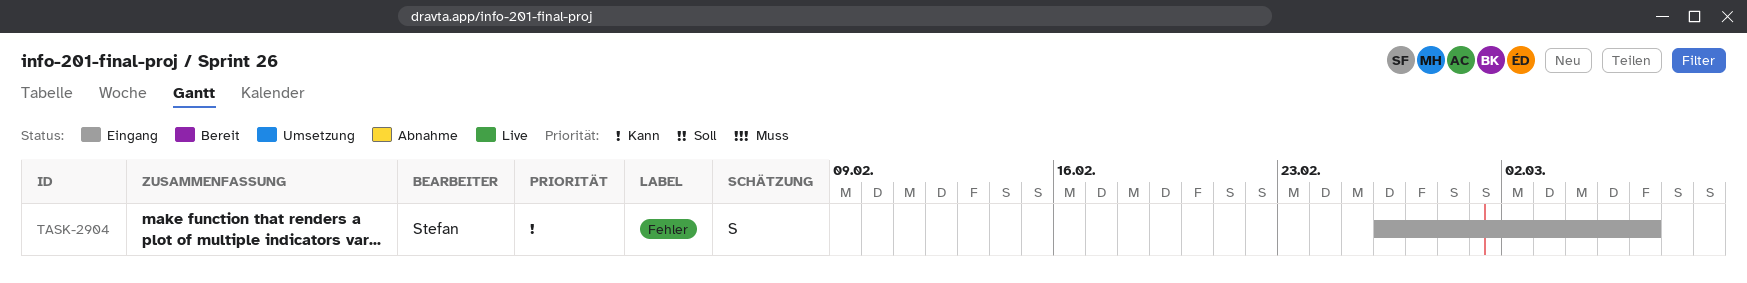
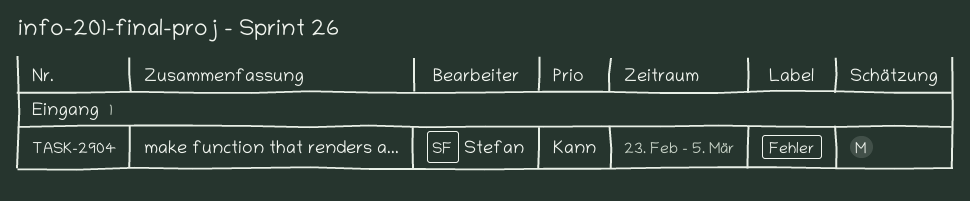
TASK-2904, estimate: S -> M
TASK-2904, start: Feb 26 -> Feb 23
TASK-2904, due: Mar 6 -> Mar 5

